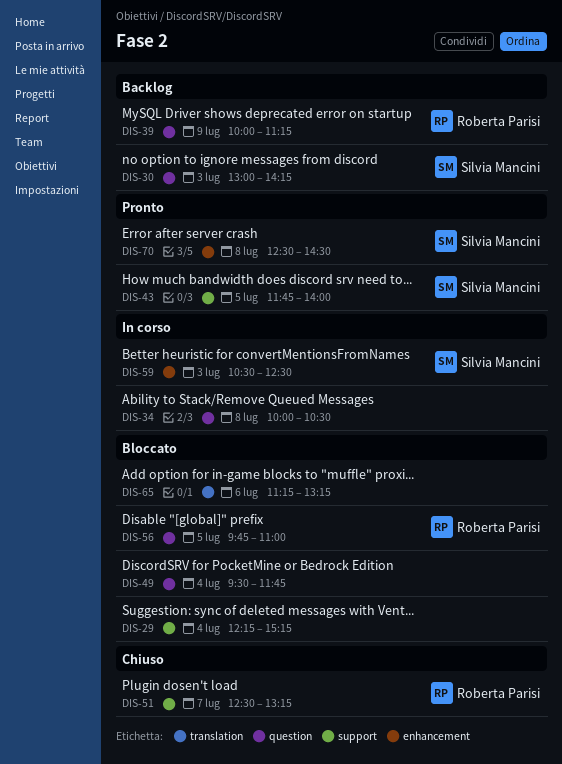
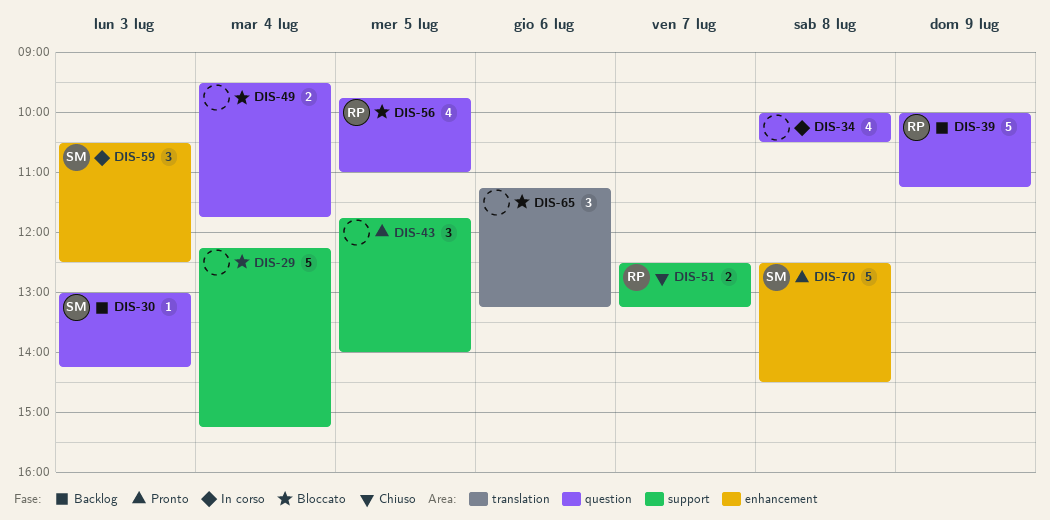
DIS-43, owner: Silvia Mancini -> none

